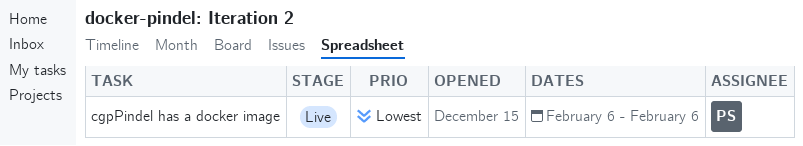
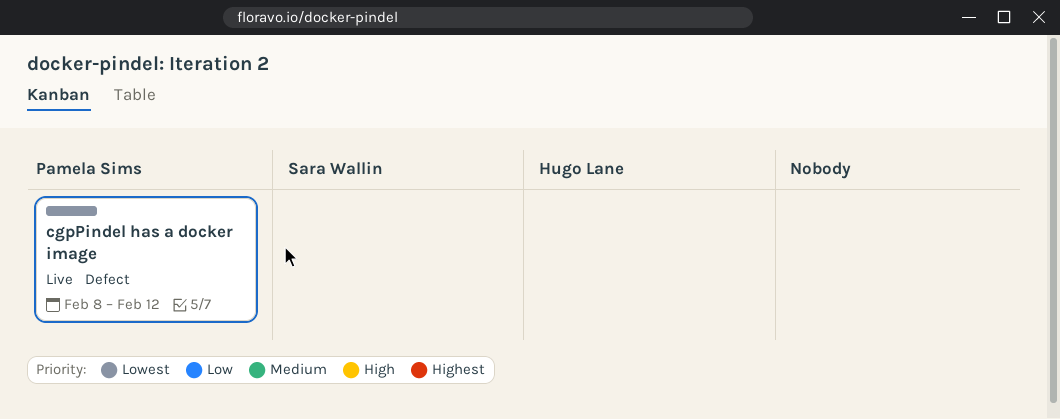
cgpPindel has a docker image, start: Feb 6 -> Feb 8
cgpPindel has a docker image, due: Feb 6 -> Feb 12

